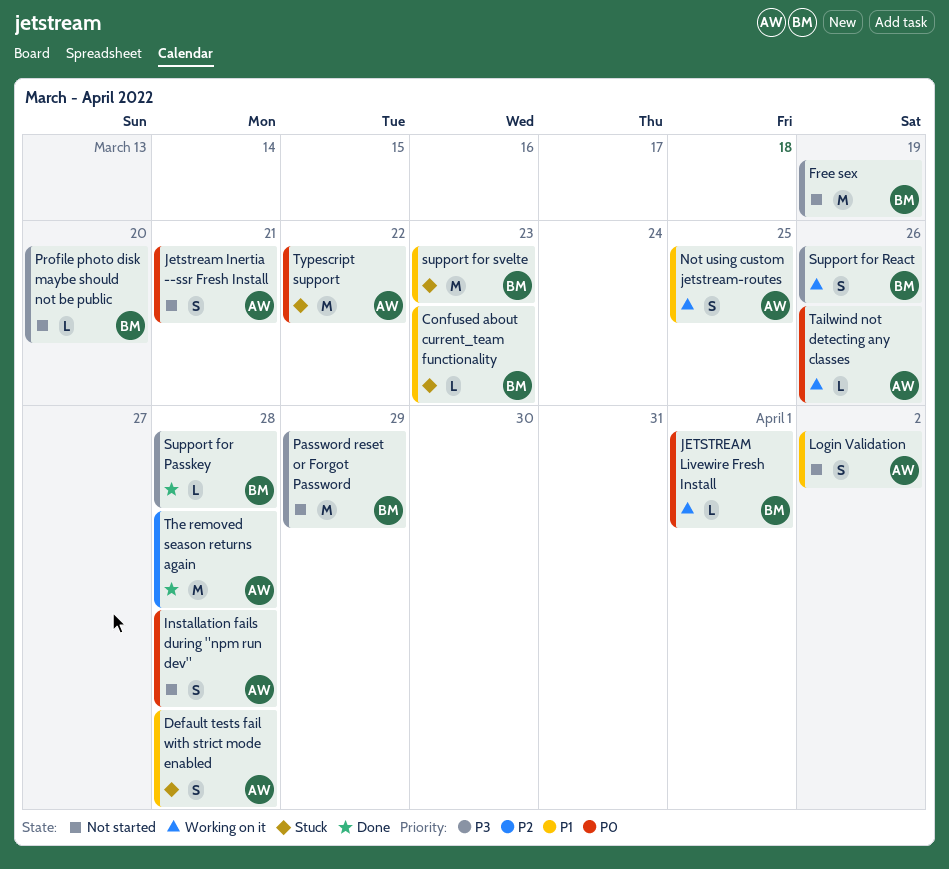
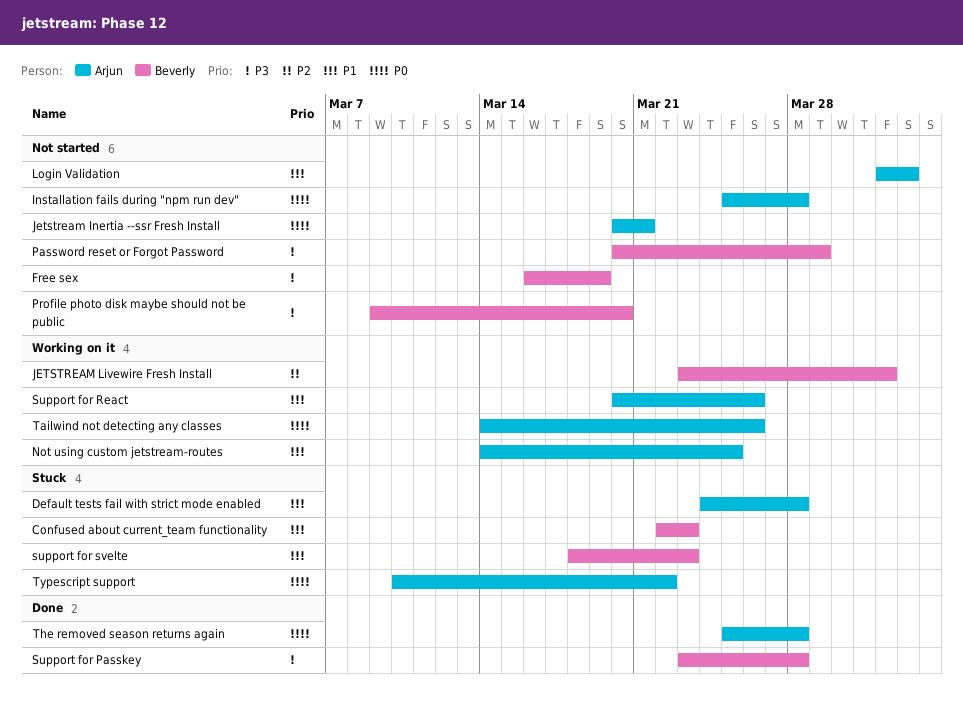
JETSTREAM Livewire Fresh Install, priority: P0 -> P2
Support for React, owner: Beverly -> Arjun
Support for React, priority: P3 -> P1
The removed season returns again, priority: P2 -> P0

